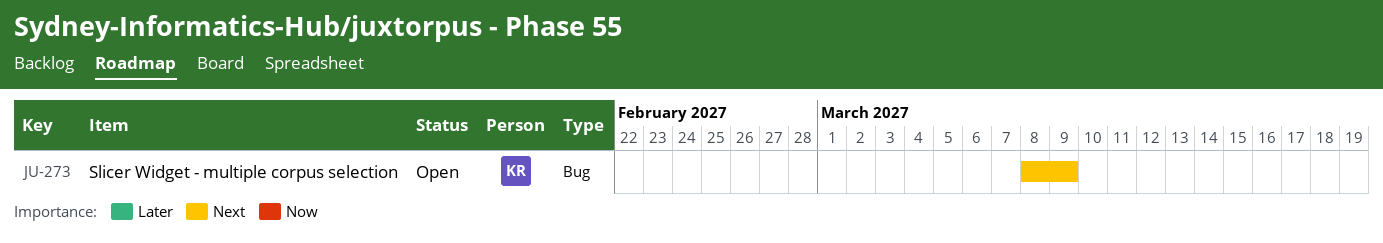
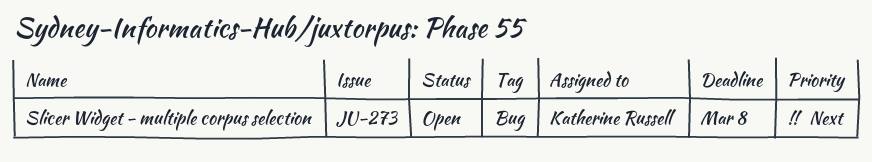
JU-273, due: Mar 9 -> Mar 8

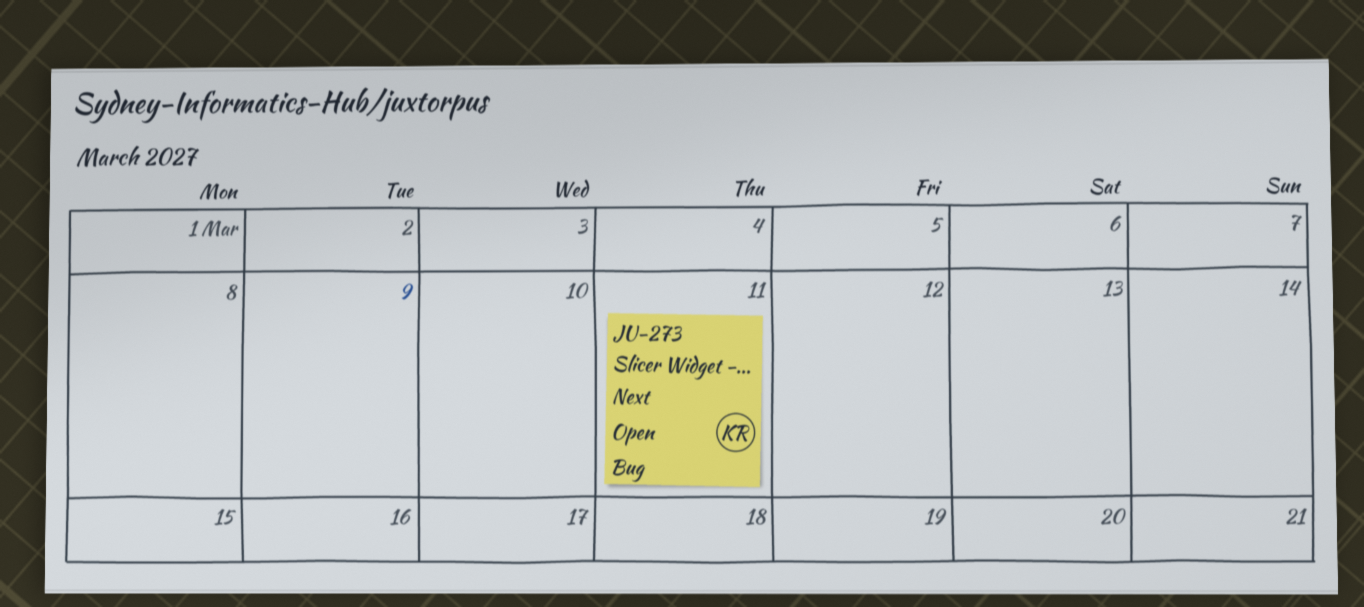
JU-273, due: Mar 8 -> Mar 11

